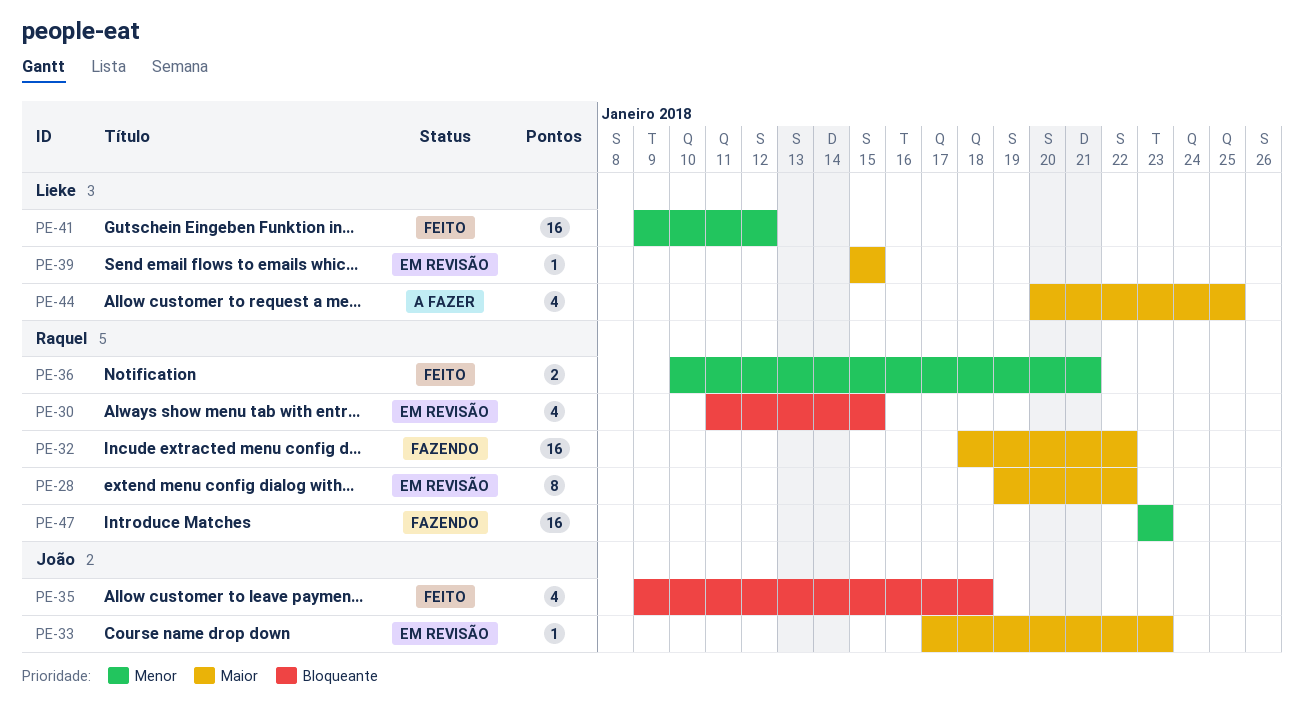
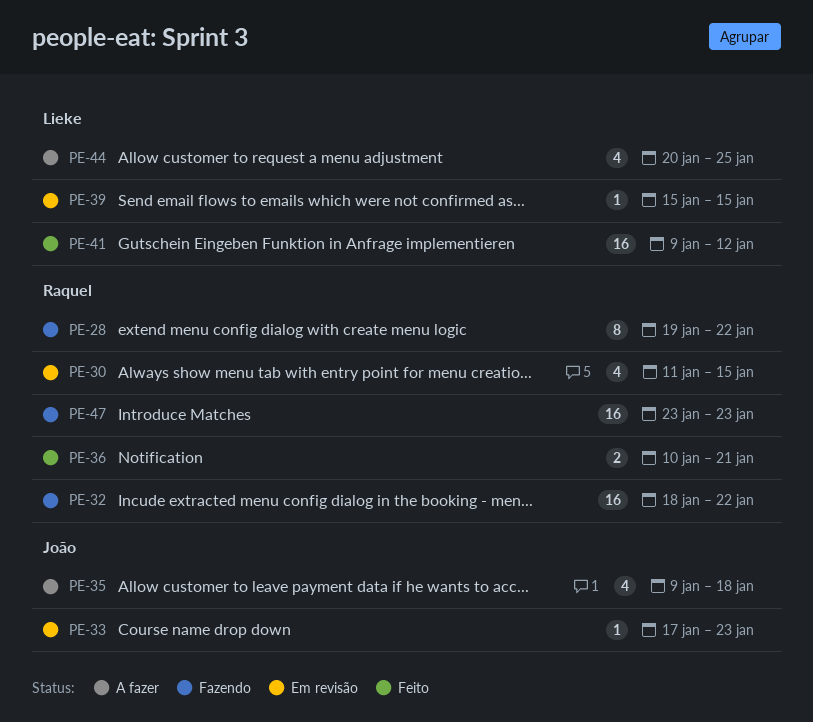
PE-28, status: Em revisão -> Fazendo
PE-35, status: Feito -> A fazer

